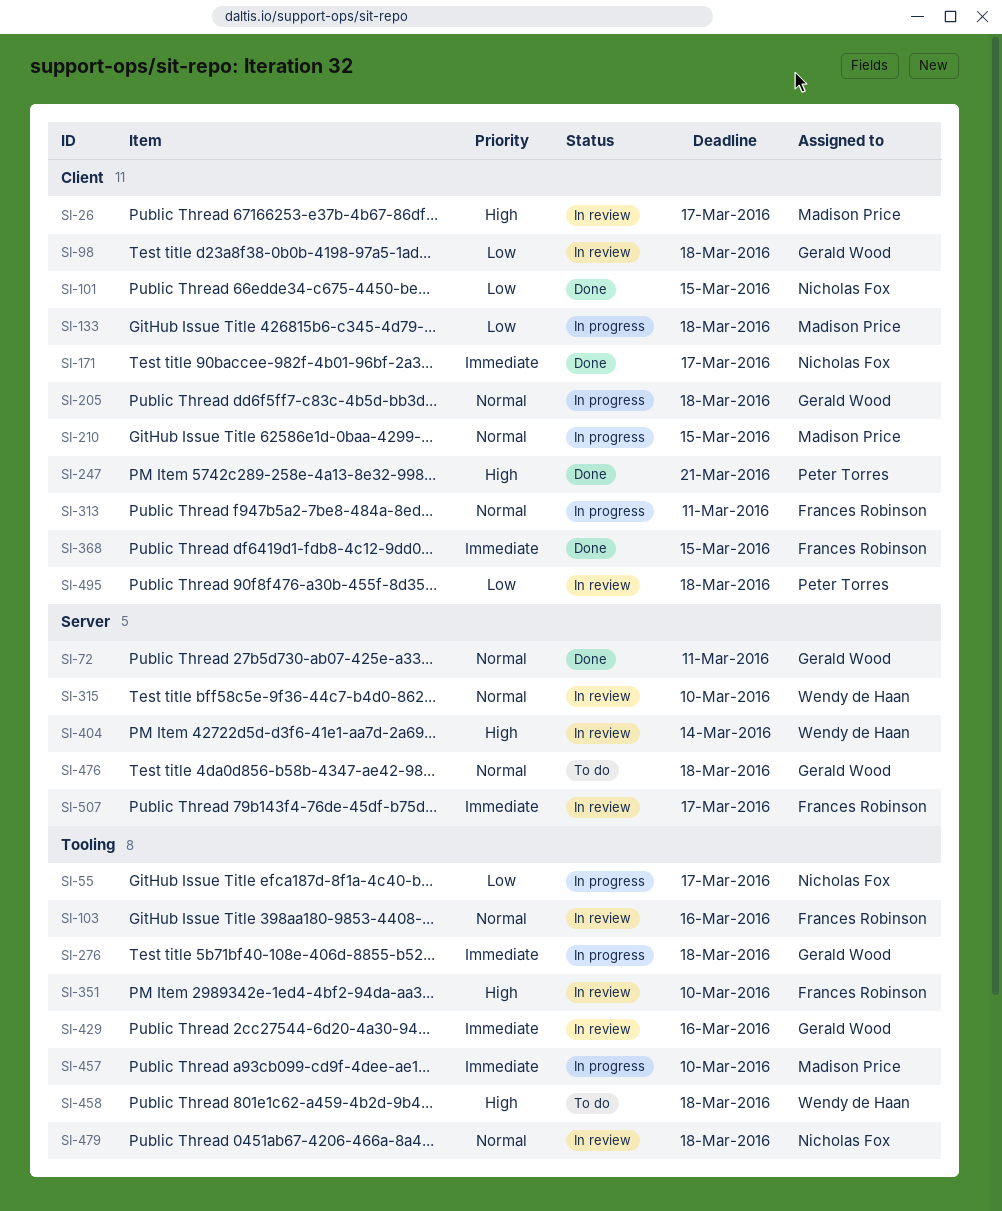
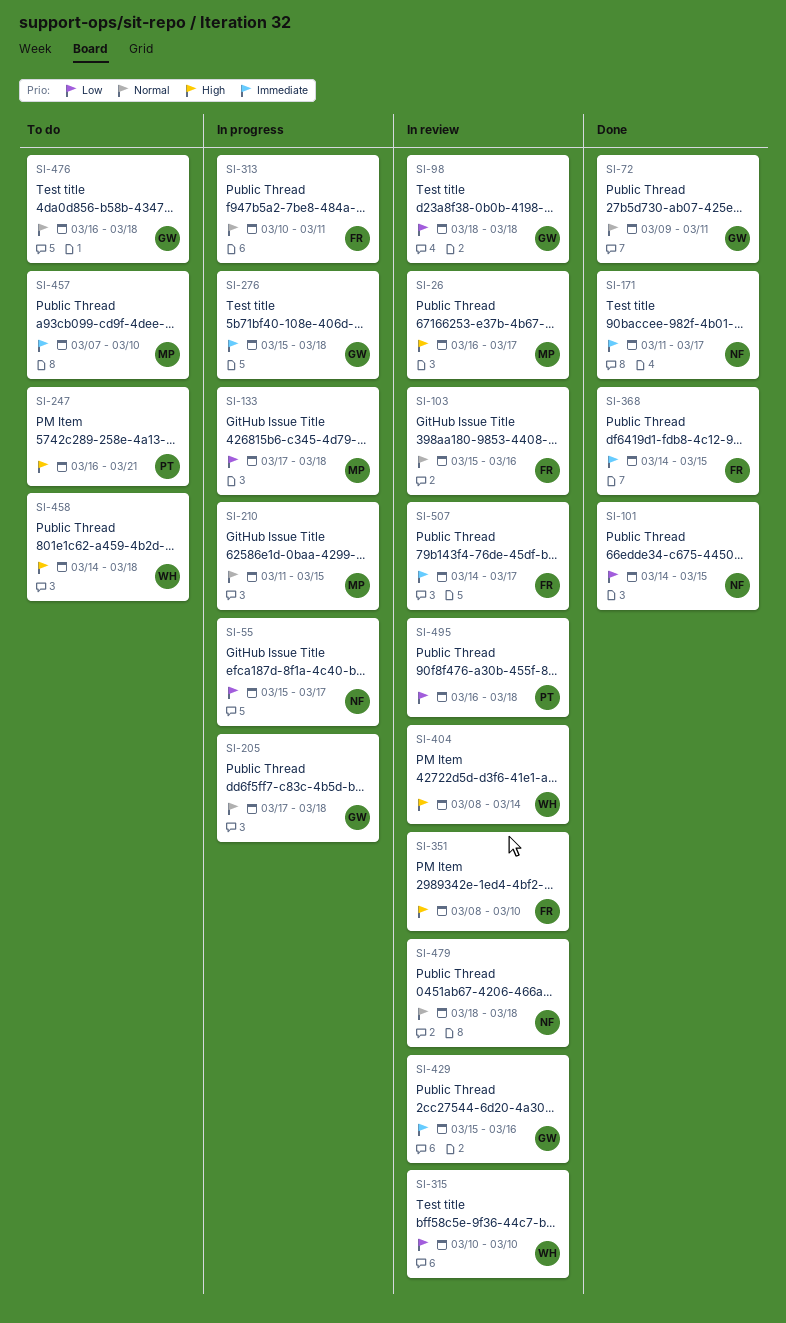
SI-247, status: Done -> To do
SI-315, priority: Normal -> Low
SI-457, status: In progress -> To do

